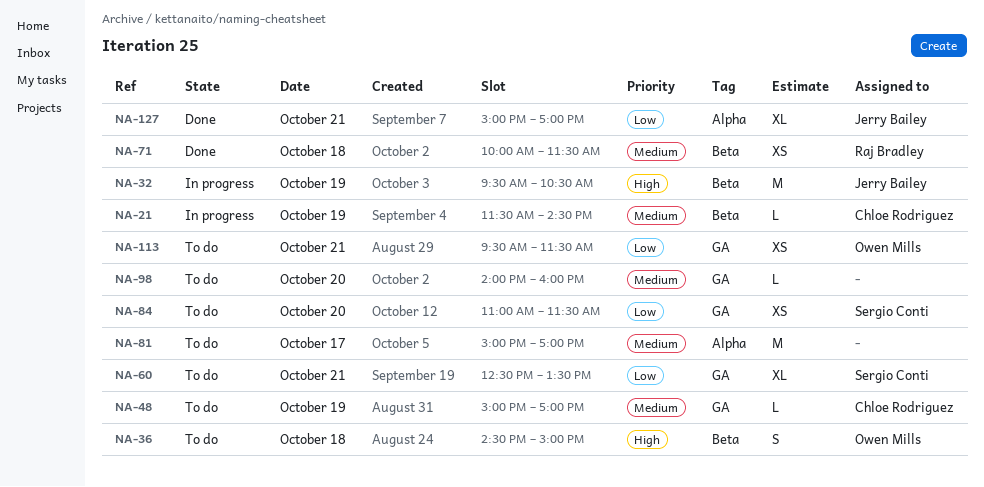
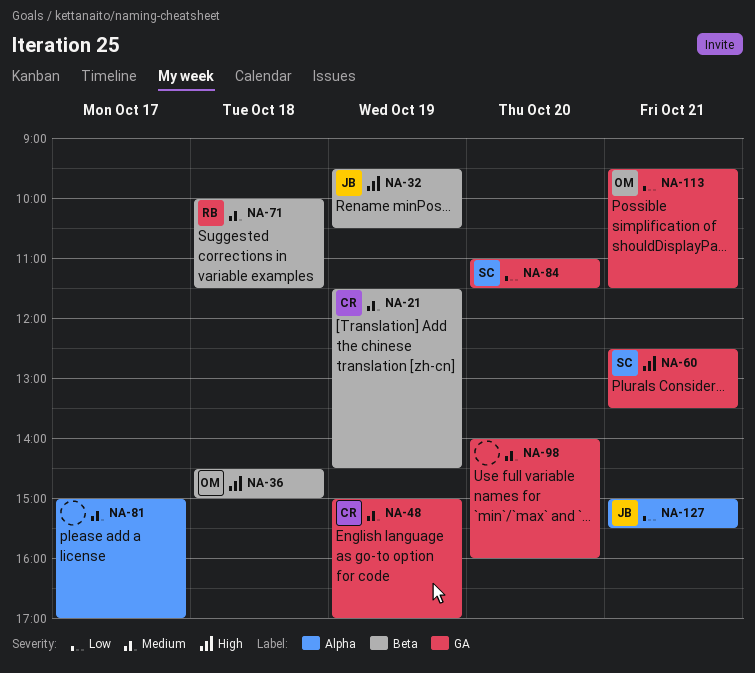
NA-60, priority: Low -> High
NA-127, ends: 17:00 -> 15:30

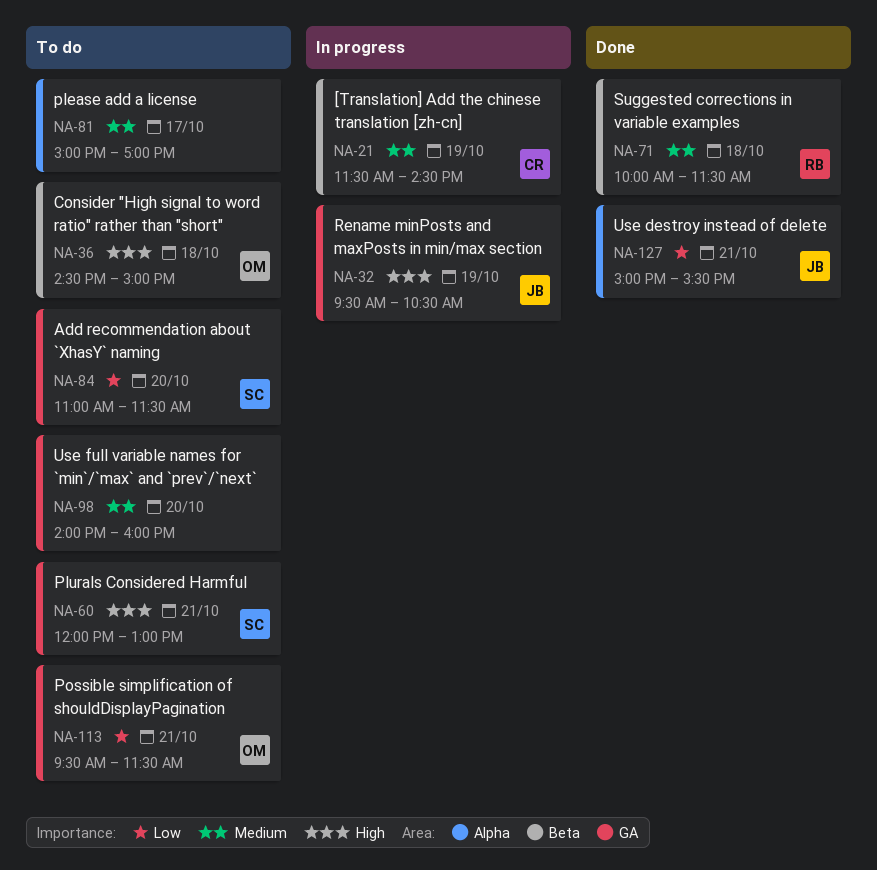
NA-32, label: Beta -> GA
NA-48: present -> none
NA-60, begins: 12:30 -> 12:00
NA-60, ends: 13:30 -> 13:00

